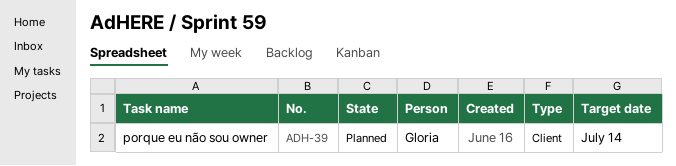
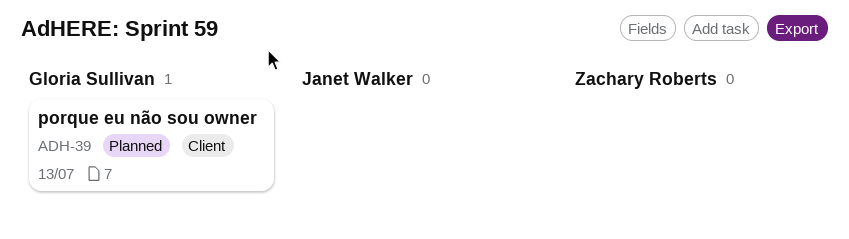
ADH-39, due: Jul 14 -> Jul 13

